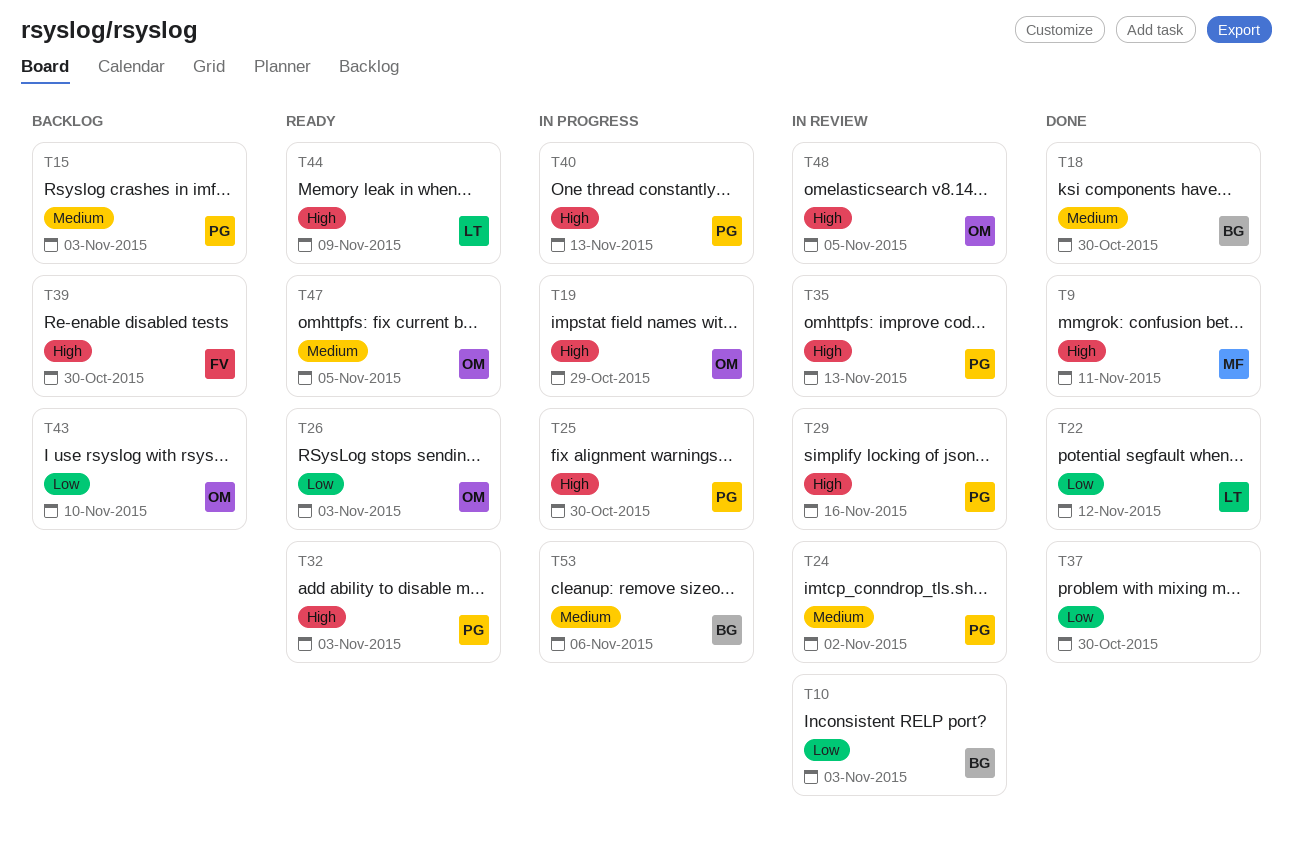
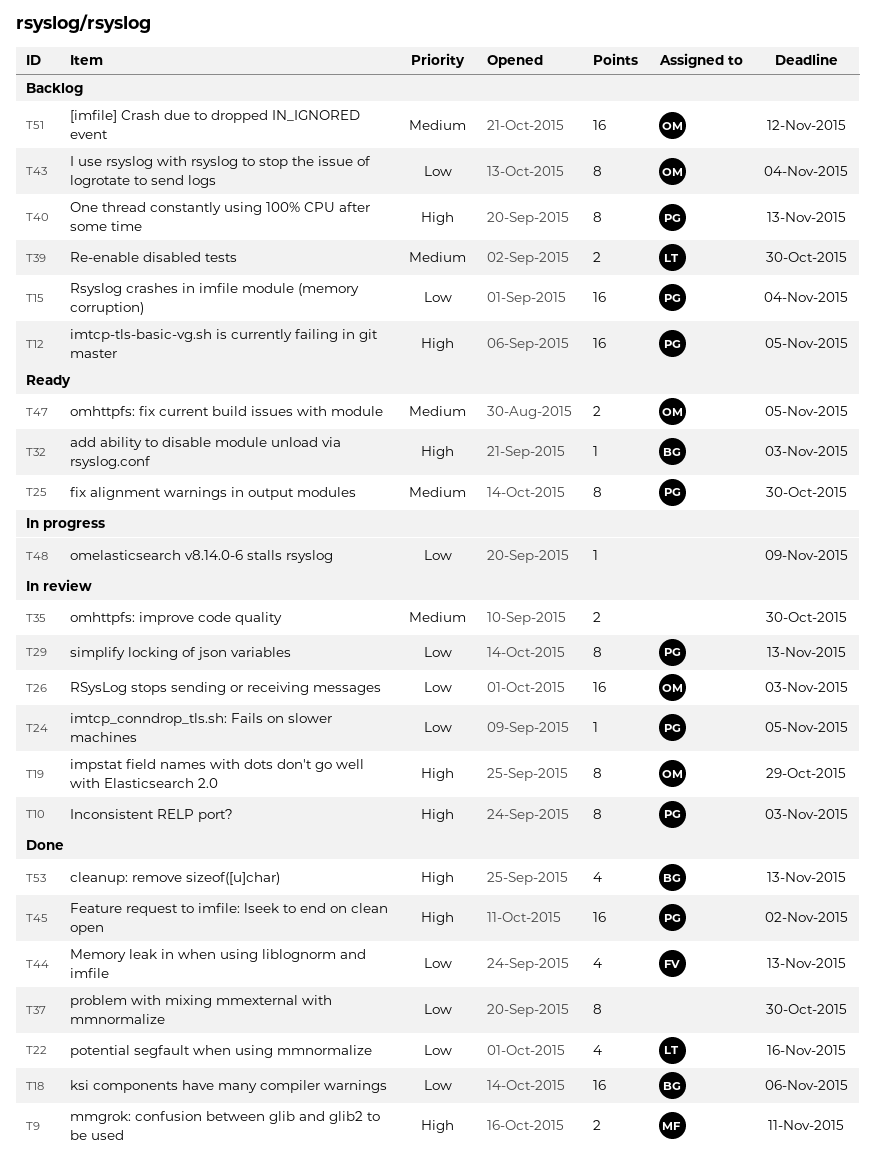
T10, owner: BG -> PG
T10, priority: Low -> High
T12: none -> present
T15, priority: Medium -> Low
T15, due: Nov 3 -> Nov 4
T18, priority: Medium -> Low
T18, due: Oct 30 -> Nov 6
T19, status: In progress -> In review
T22, due: Nov 12 -> Nov 16
T24, priority: Medium -> Low
T24, due: Nov 2 -> Nov 5
T25, status: In progress -> Ready
T25, priority: High -> Medium
T26, status: Ready -> In review
T29, priority: High -> Low
T29, due: Nov 16 -> Nov 13
T32, owner: PG -> BG
T35, owner: PG -> none
T35, priority: High -> Medium
T35, due: Nov 13 -> Oct 30
T39, owner: FV -> LT
T39, priority: High -> Medium
T40, status: In progress -> Backlog
T43, due: Nov 10 -> Nov 4
T44, status: Ready -> Done
T44, owner: LT -> FV
T44, priority: High -> Low
T44, due: Nov 9 -> Nov 13
T45: none -> present
T48, status: In review -> In progress
T48, owner: OM -> none
T48, priority: High -> Low
T48, due: Nov 5 -> Nov 9
T51: none -> present
T53, status: In progress -> Done
T53, priority: Medium -> High
T53, due: Nov 6 -> Nov 13

